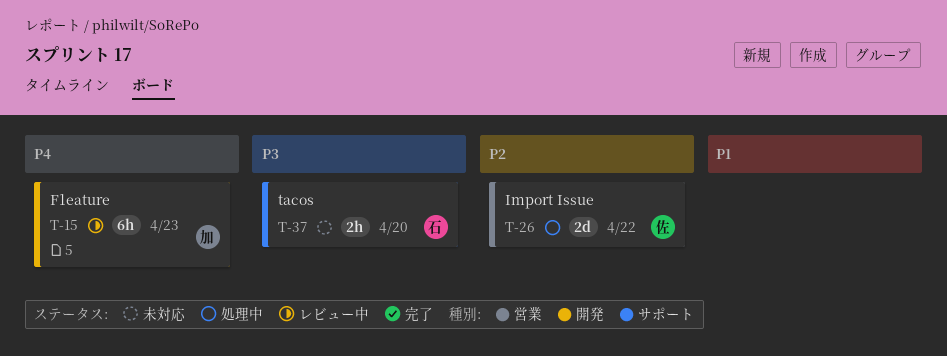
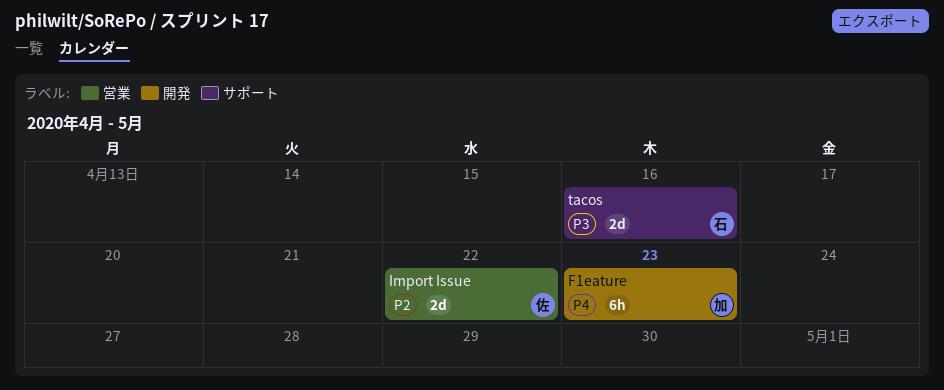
tacos, estimate: 2h -> 2d
tacos, due: Apr 20 -> Apr 16

